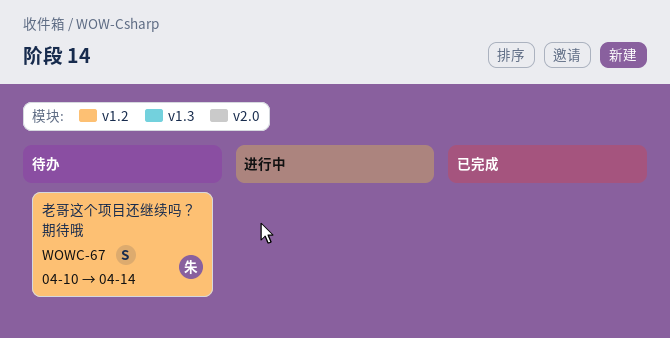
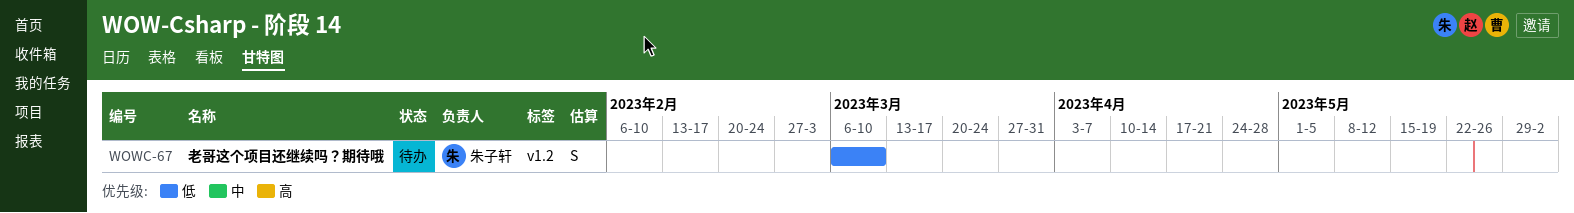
WOWC-67, start: Apr 10 -> Mar 6
WOWC-67, due: Apr 14 -> Mar 10

